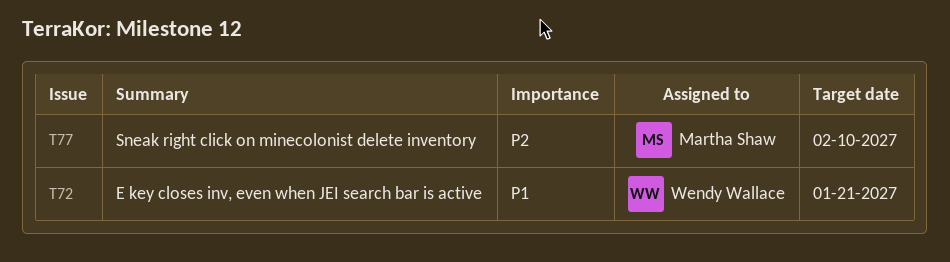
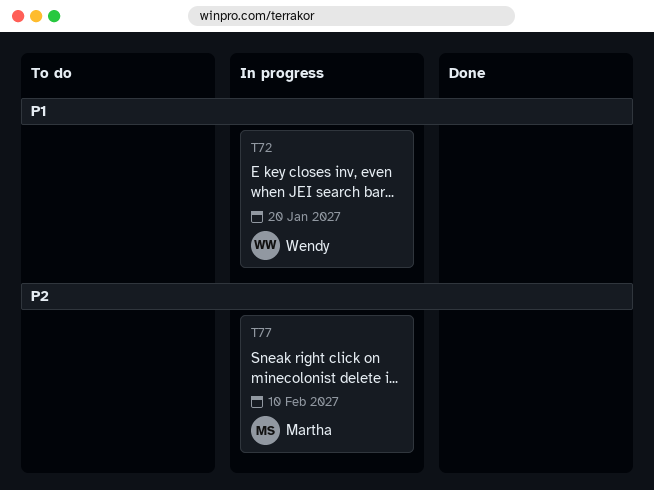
T72, due: Jan 21 -> Jan 20

